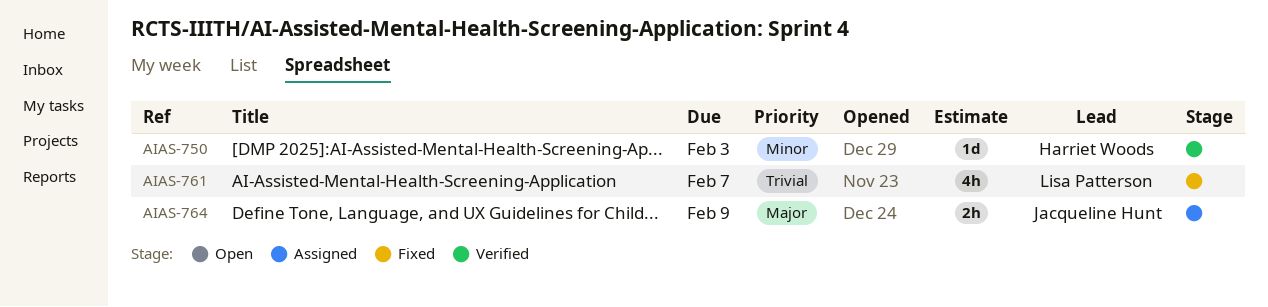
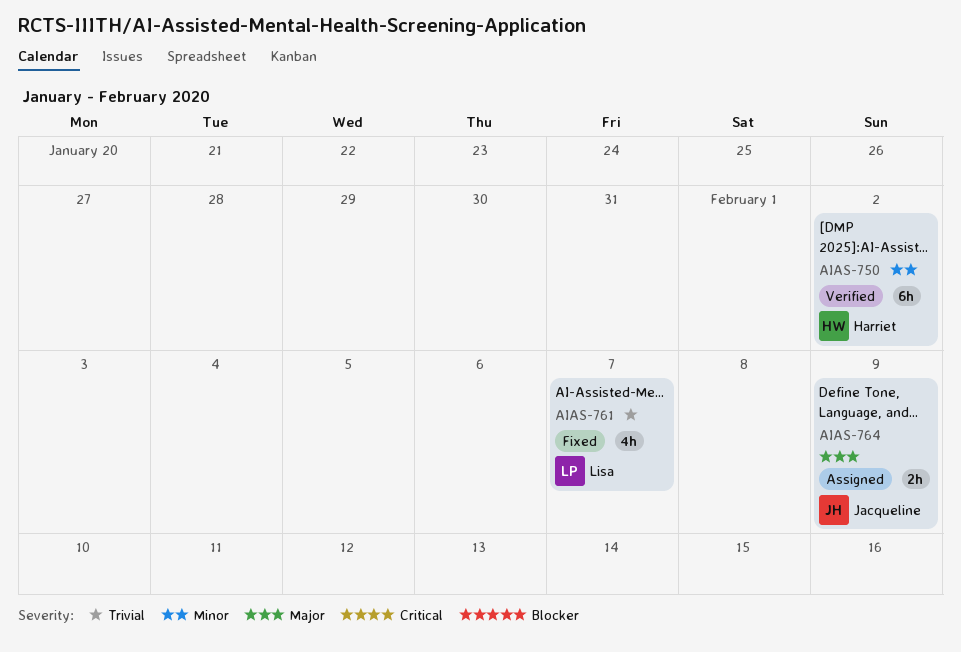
AIAS-750, estimate: 1d -> 6h
AIAS-750, due: Feb 3 -> Feb 2

